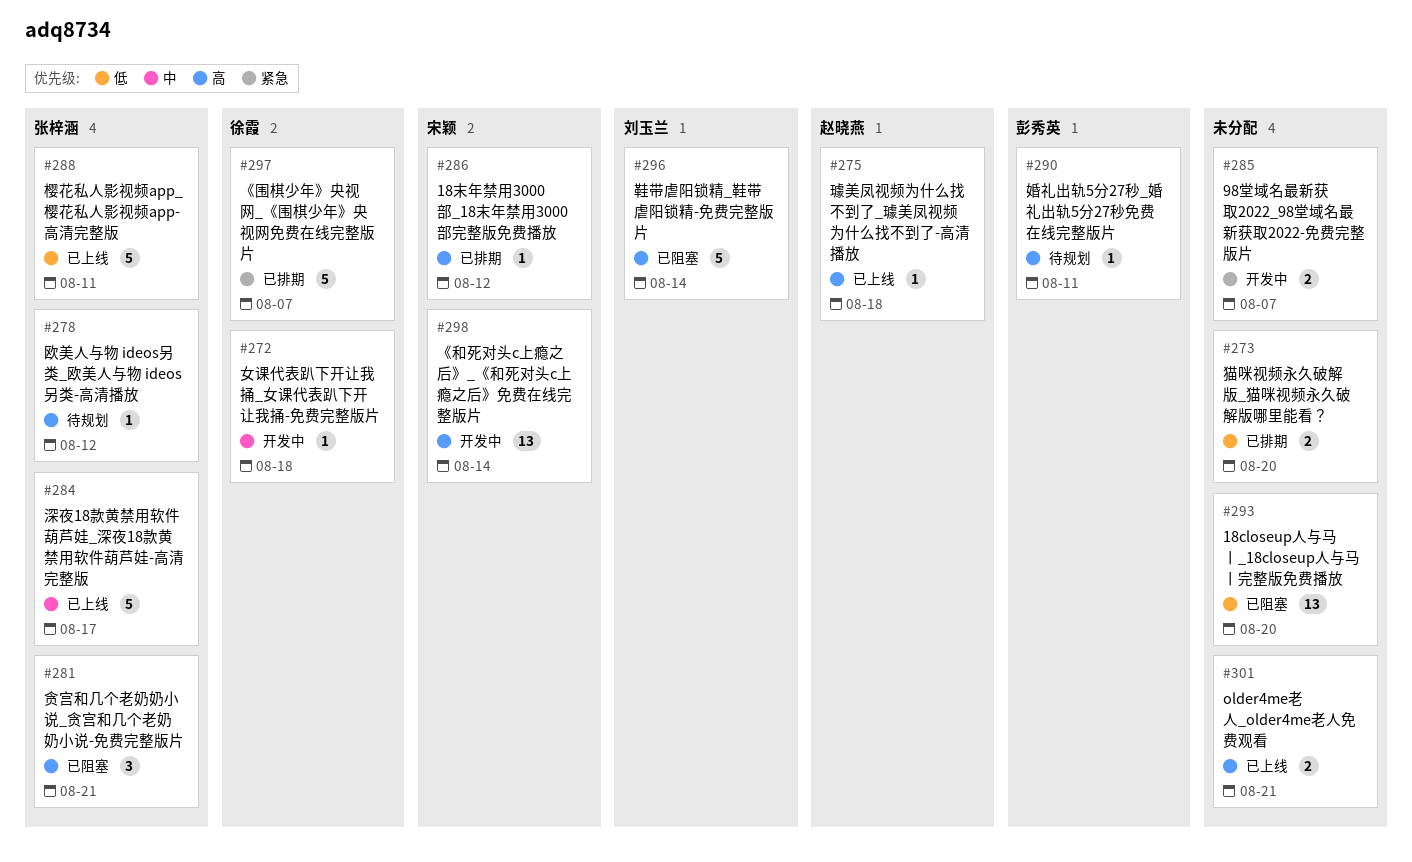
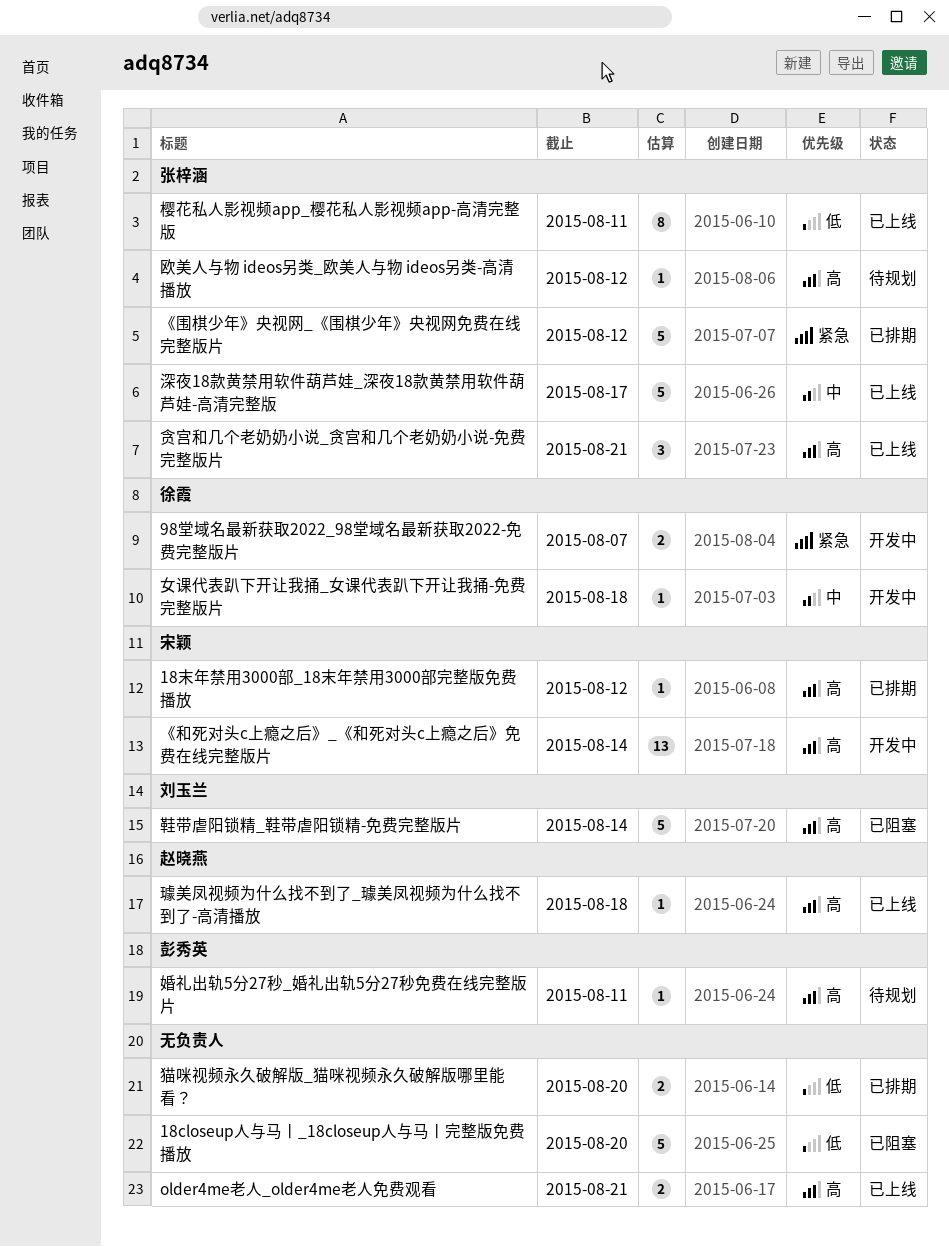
18closeup人与马丨_18closeup人与马丨完整版免费播放, estimate: 13 -> 5
98堂域名最新获取2022_98堂域名最新获取2022-免费完整版片, owner: none -> 徐霞
《围棋少年》央视网_《围棋少年》央视网免费在线完整版片, owner: 徐霞 -> 张梓涵
《围棋少年》央视网_《围棋少年》央视网免费在线完整版片, due: Aug 7 -> Aug 12
樱花私人影视频app_樱花私人影视频app-高清完整版, estimate: 5 -> 8
贪宫和几个老奶奶小说_贪宫和几个老奶奶小说-免费完整版片, status: 已阻塞 -> 已上线

